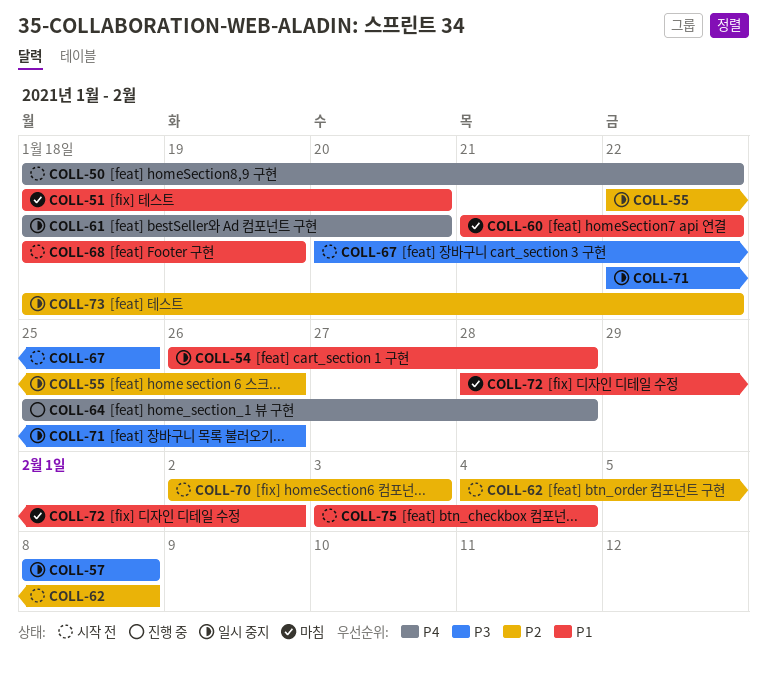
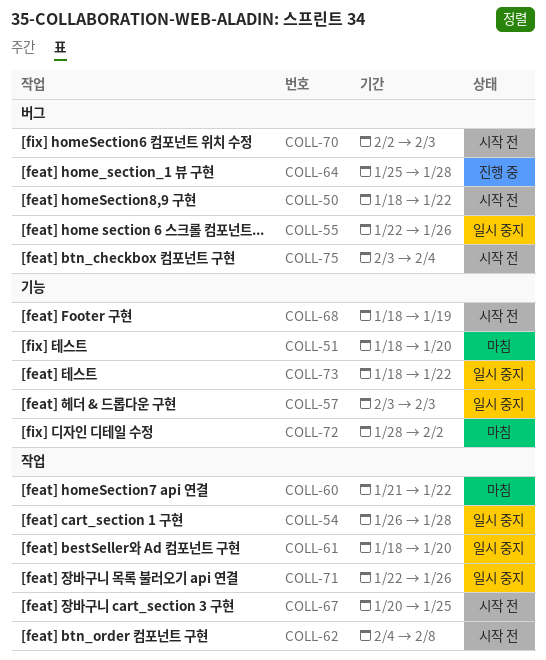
COLL-57, start: Feb 8 -> Feb 3
COLL-57, due: Feb 8 -> Feb 3

